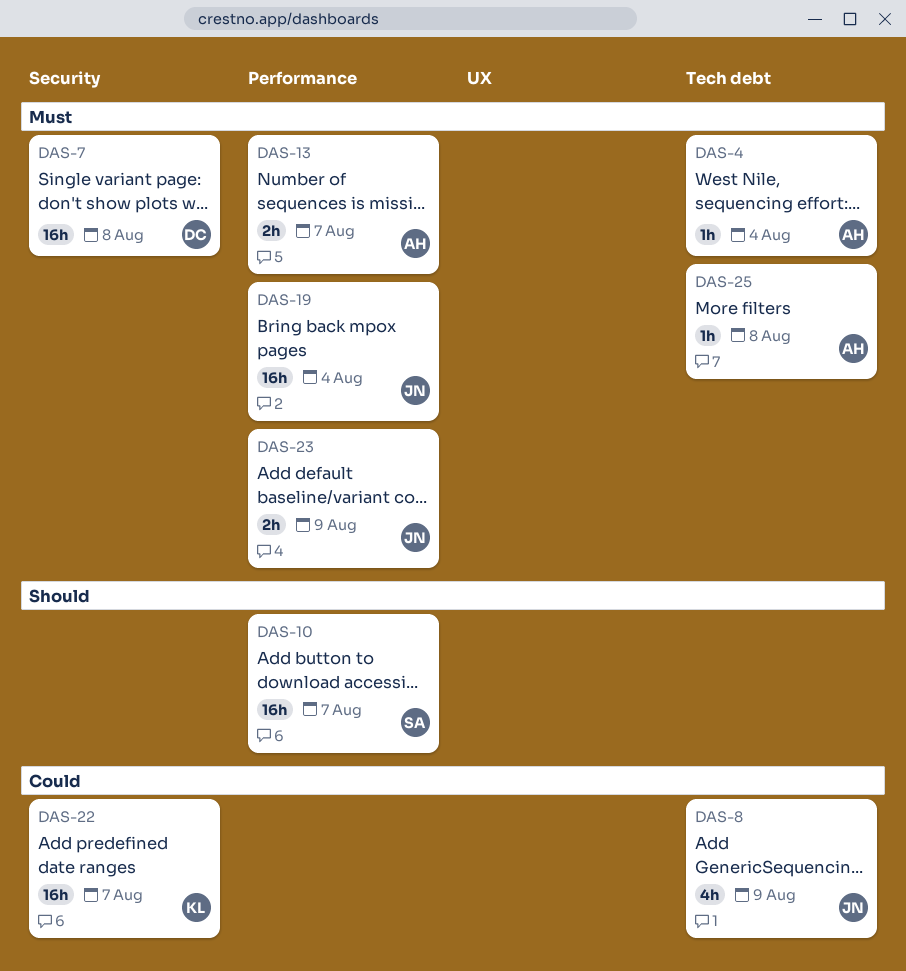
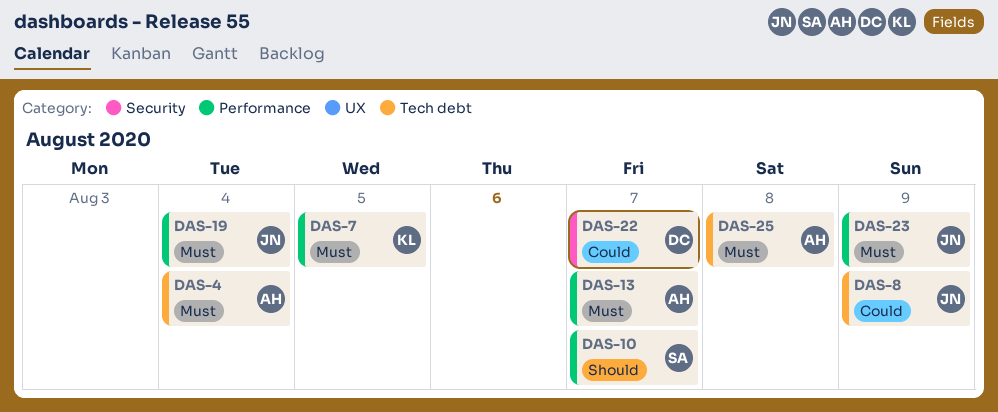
DAS-7, owner: DC -> KL
DAS-7, label: Security -> Performance
DAS-7, due: Aug 8 -> Aug 5
DAS-22, owner: KL -> DC

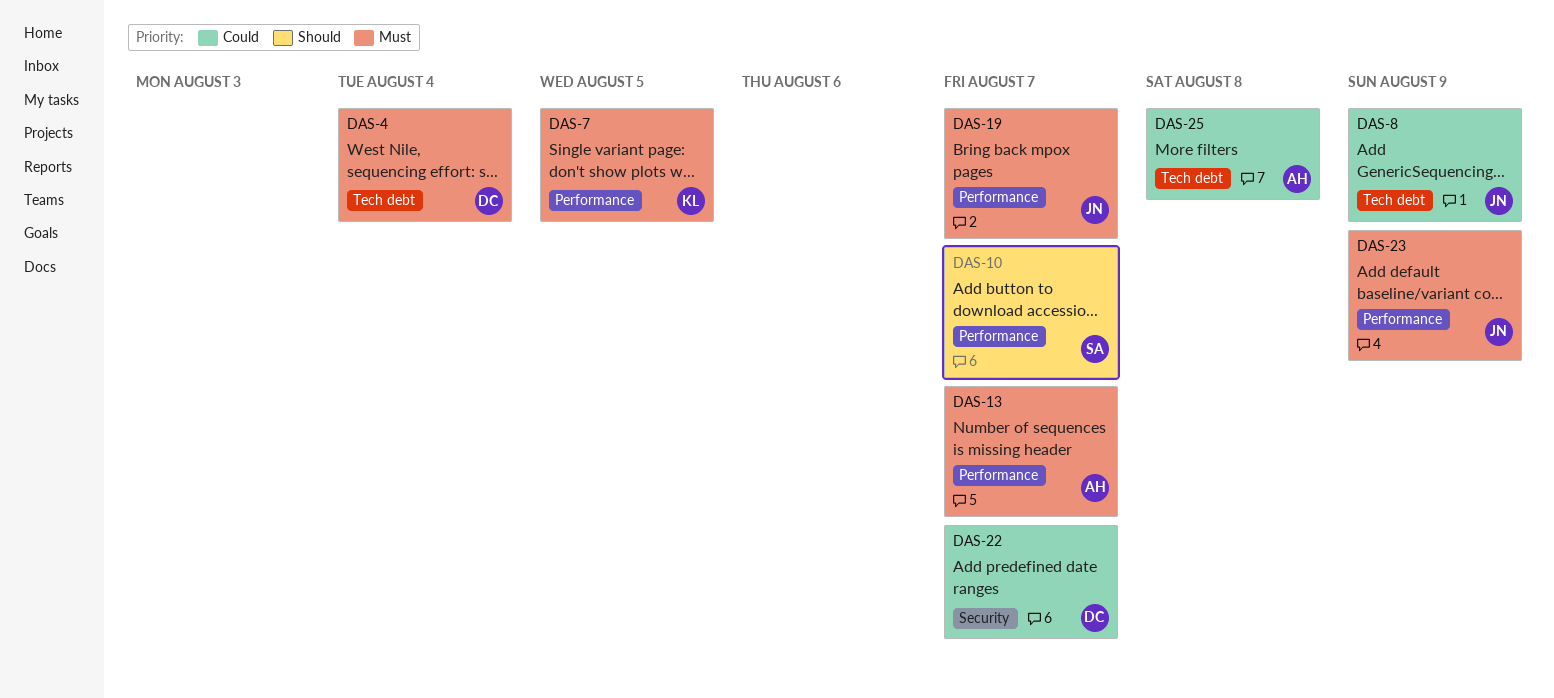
DAS-4, owner: AH -> DC
DAS-19, due: Aug 4 -> Aug 7
DAS-25, priority: Must -> Could

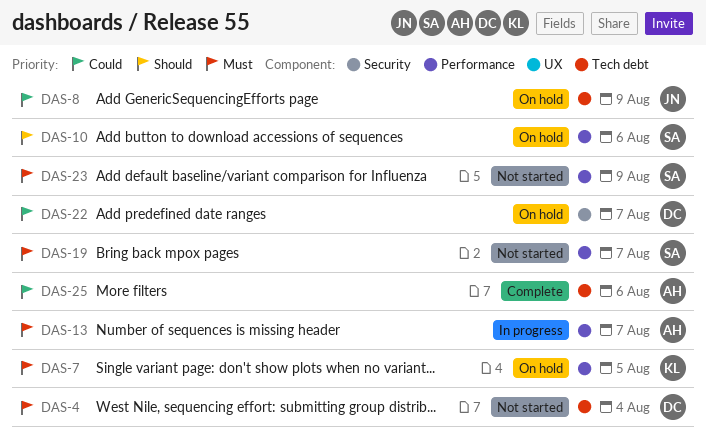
DAS-10, due: Aug 7 -> Aug 6
DAS-19, owner: JN -> SA
DAS-23, owner: JN -> SA
DAS-25, due: Aug 8 -> Aug 6

